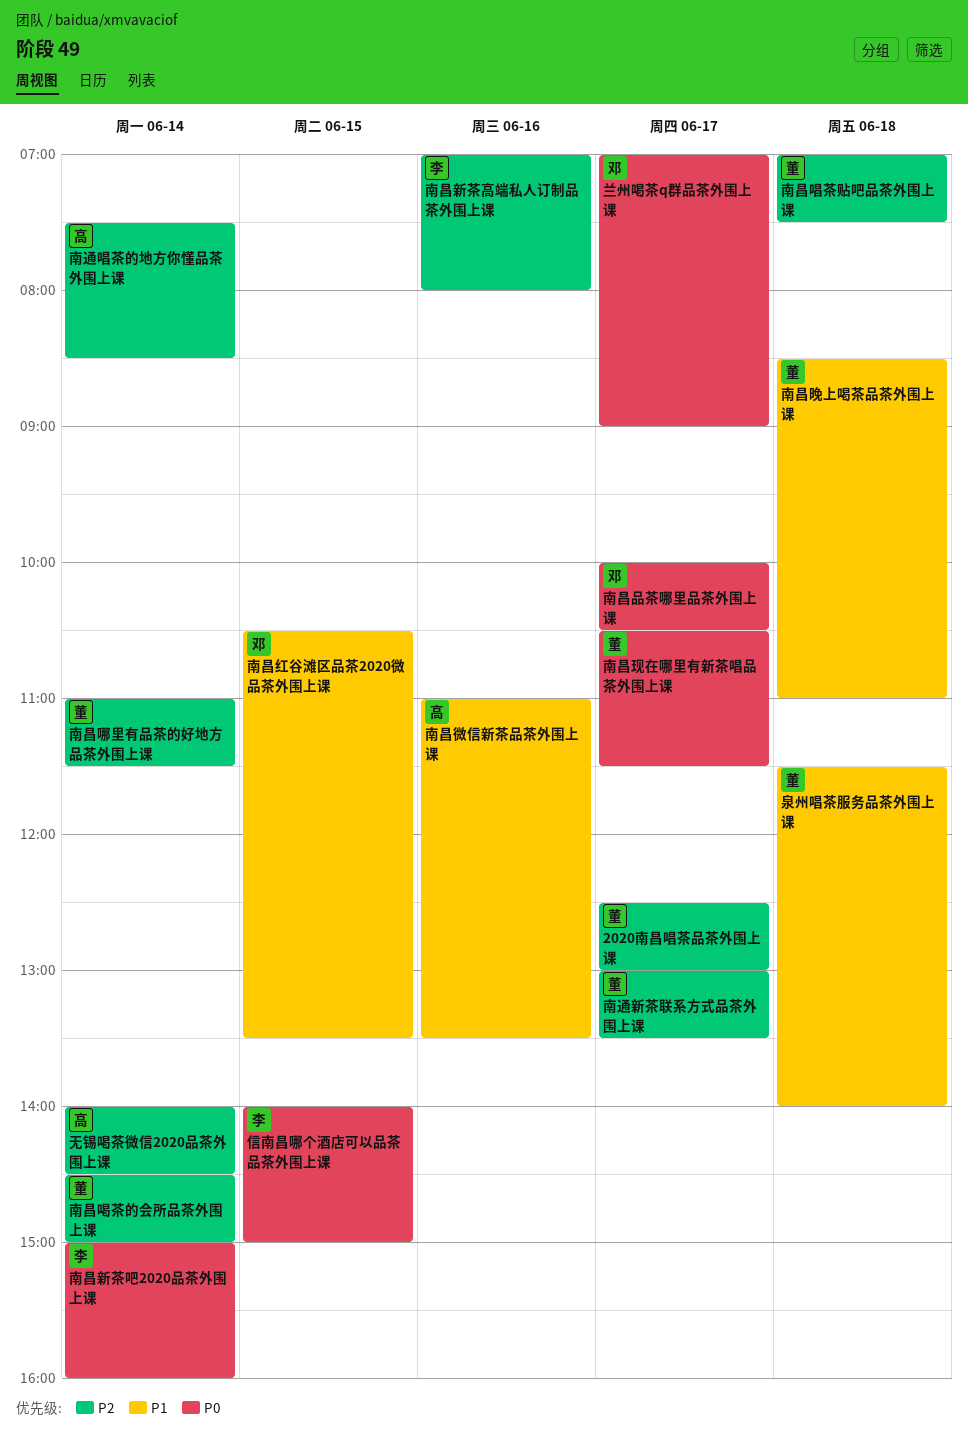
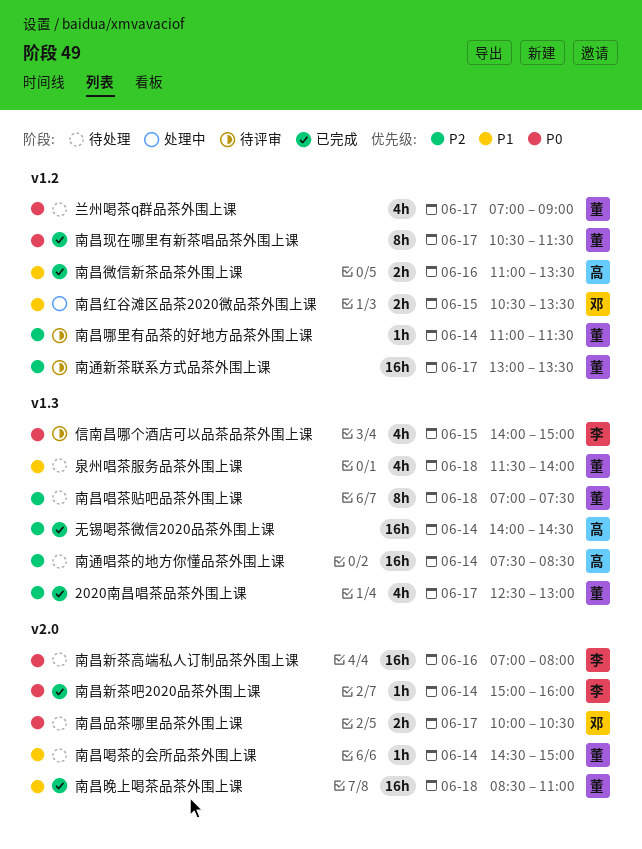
兰州喝茶q群品茶外围上课, owner: 邓 -> 董
南昌喝茶的会所品茶外围上课, priority: P2 -> P1
南昌新茶高端私人订制品茶外围上课, priority: P2 -> P0

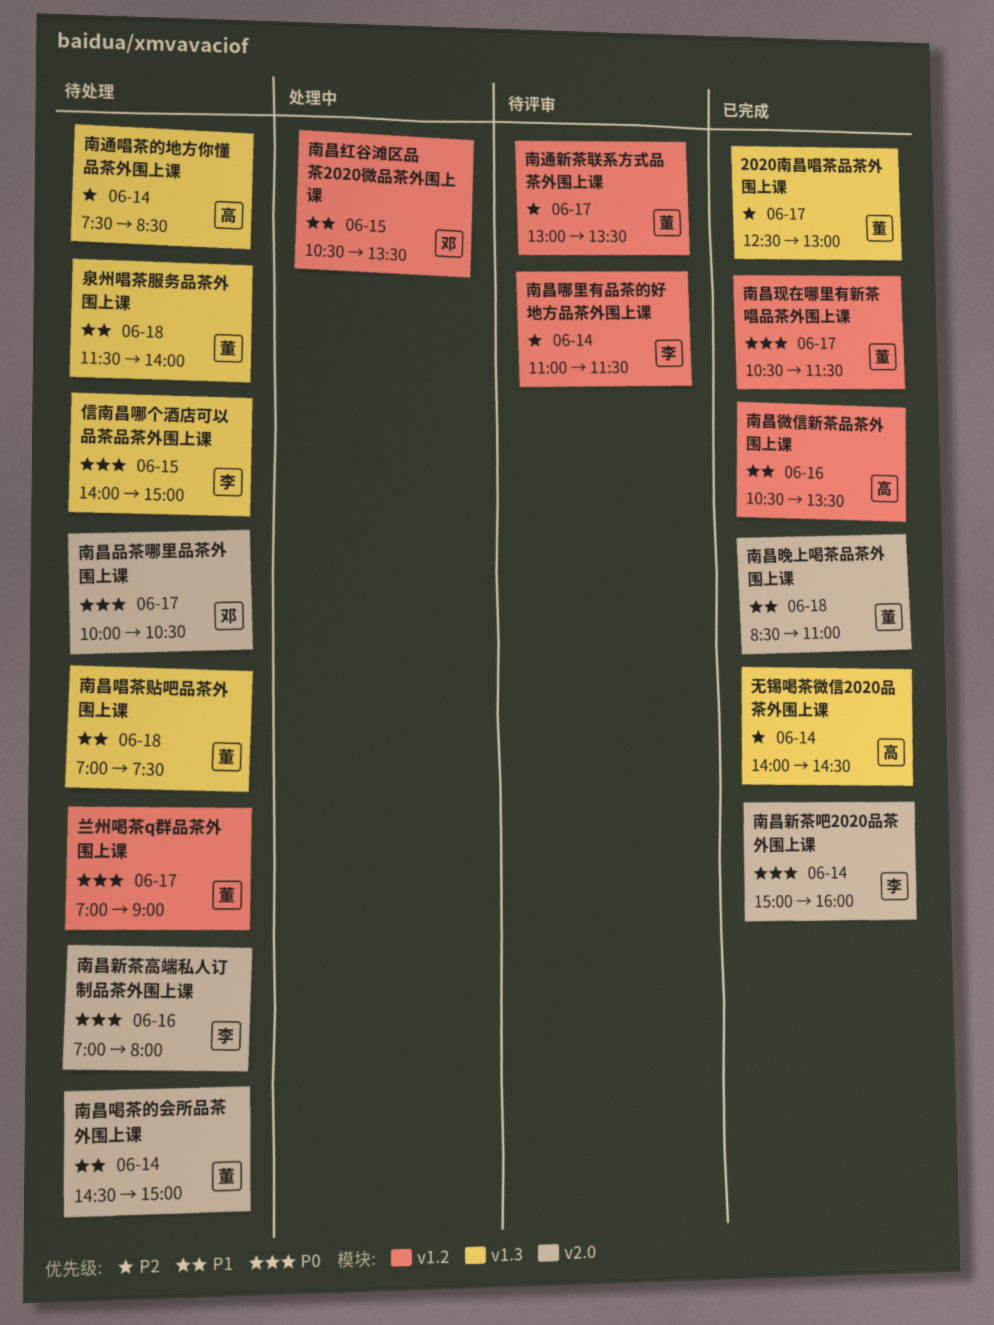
信南昌哪个酒店可以品茶品茶外围上课, status: 待评审 -> 待处理
南昌哪里有品茶的好地方品茶外围上课, owner: 董 -> 李
南昌唱茶贴吧品茶外围上课, priority: P2 -> P1
南昌微信新茶品茶外围上课, begins: 11:00 -> 10:30

